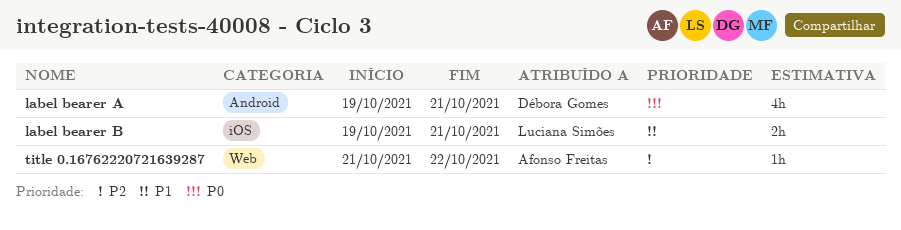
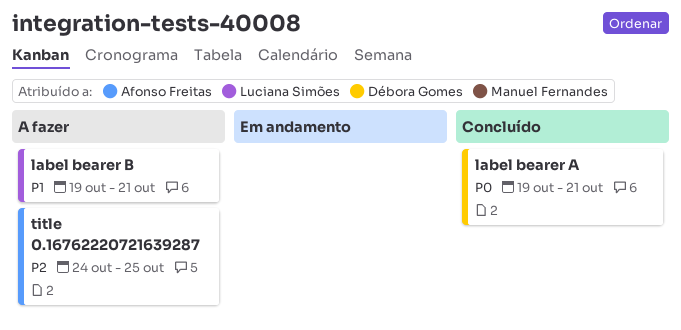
title 0.16762220721639287, start: Oct 21 -> Oct 24
title 0.16762220721639287, due: Oct 22 -> Oct 25

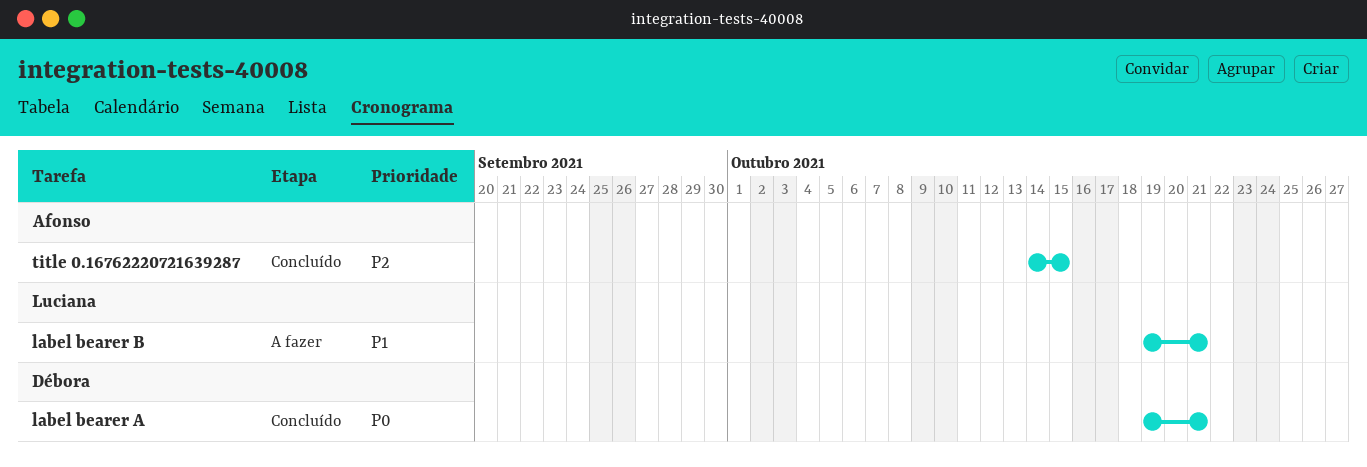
title 0.16762220721639287, status: A fazer -> Concluído
title 0.16762220721639287, start: Oct 24 -> Oct 14
title 0.16762220721639287, due: Oct 25 -> Oct 15

